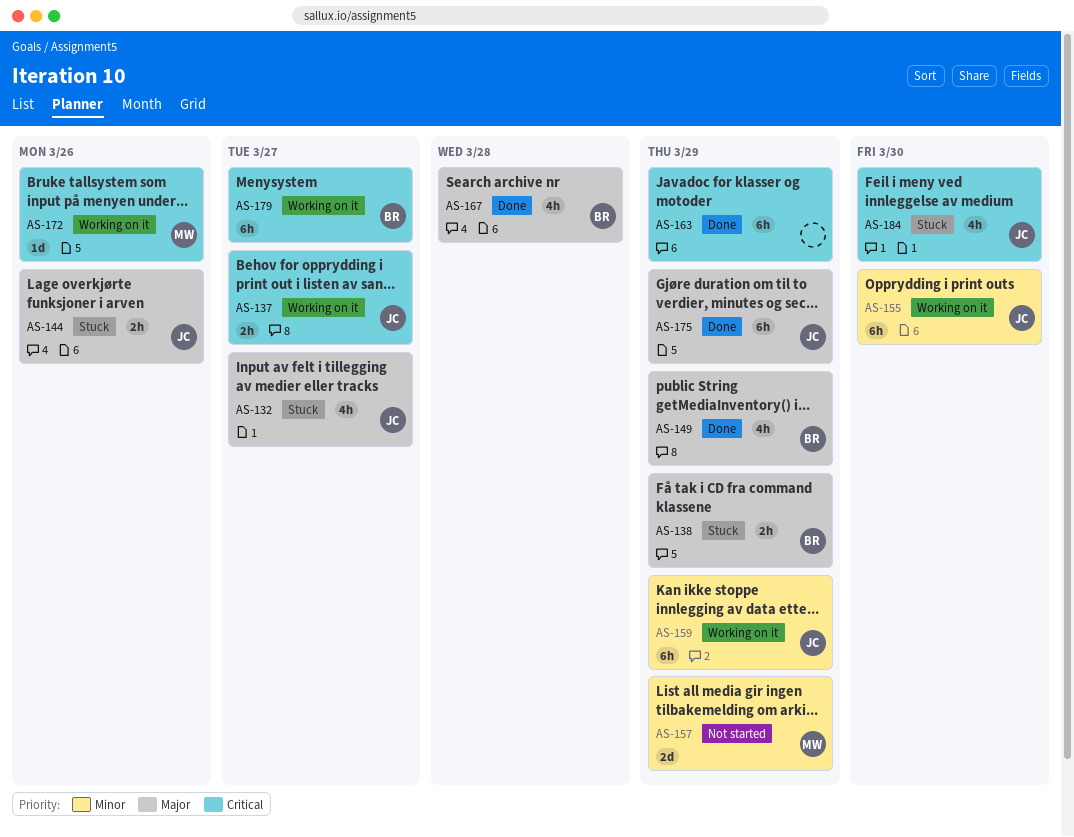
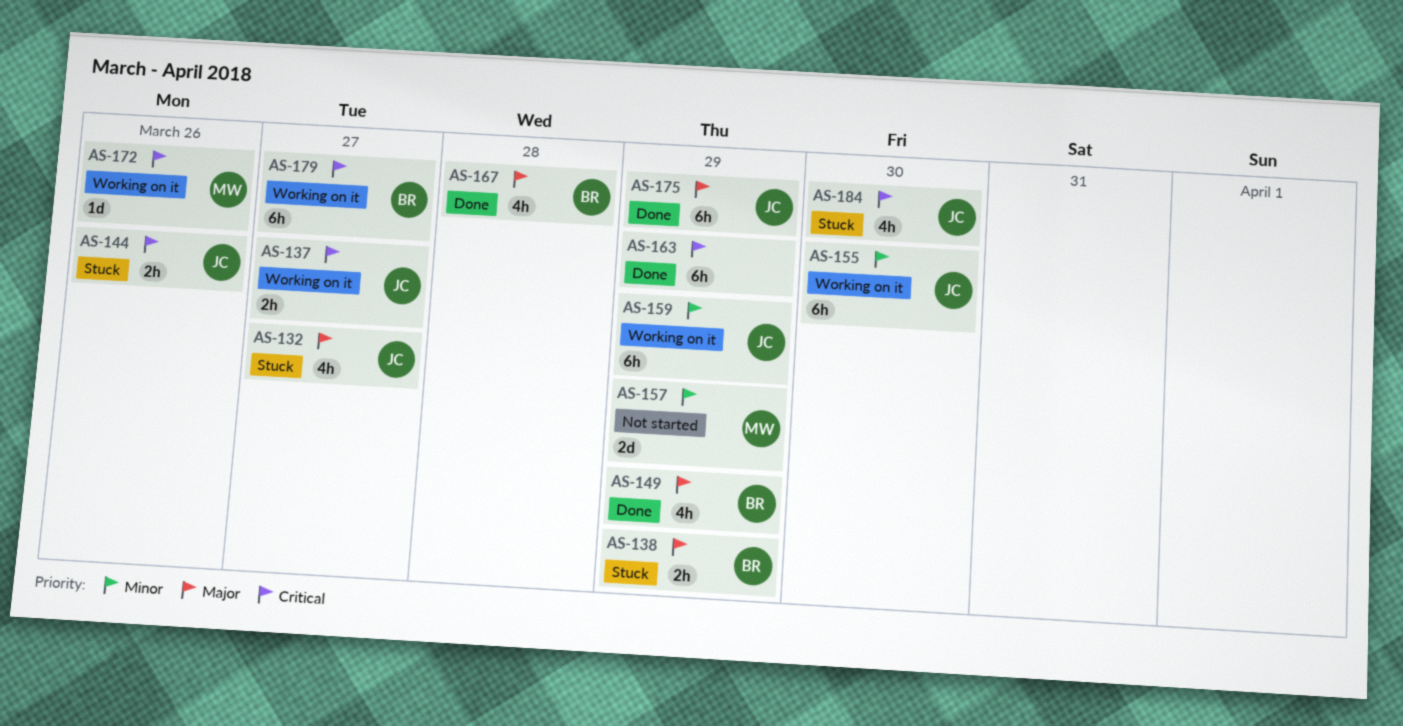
AS-144, priority: Major -> Critical

